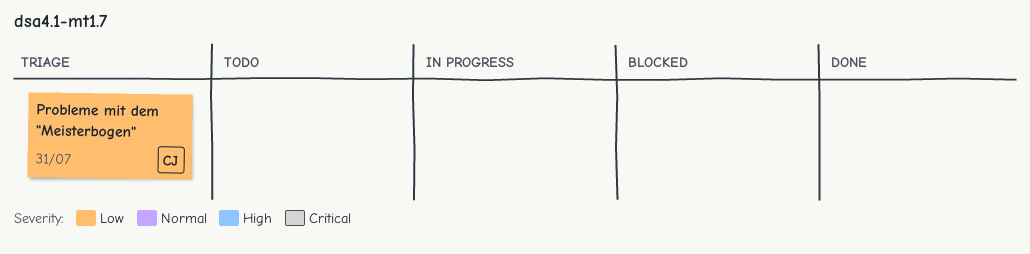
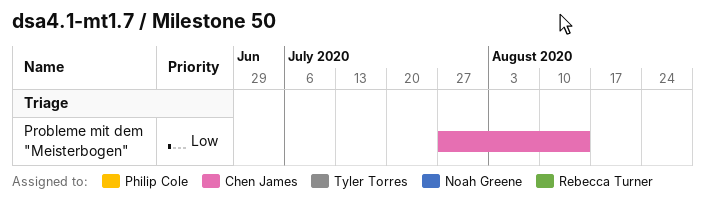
Probleme mit dem "Meisterbogen", due: Jul 31 -> Aug 14

